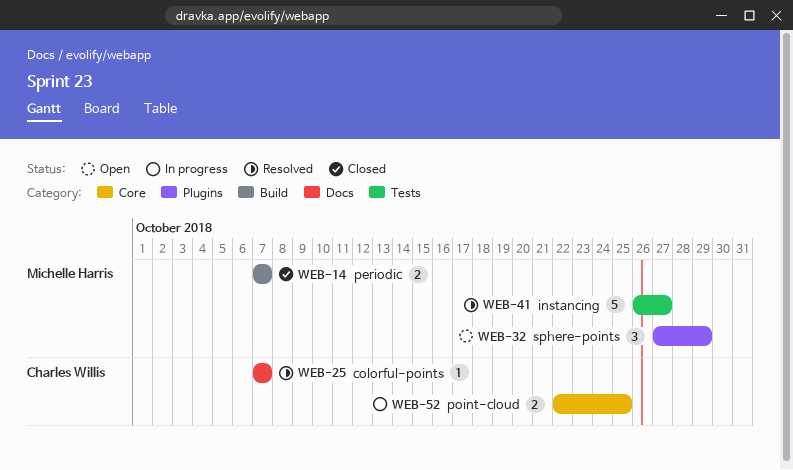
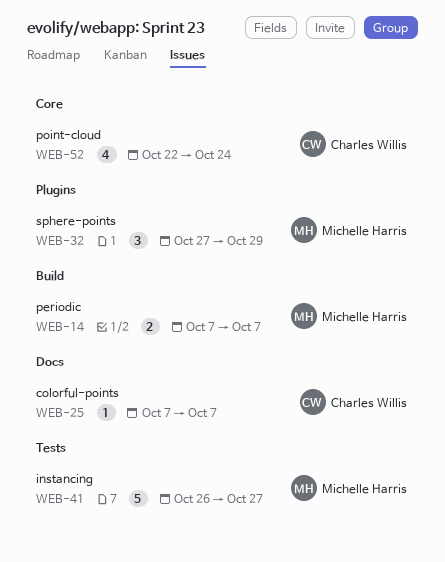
WEB-52, estimate: 2 -> 4
WEB-52, due: Oct 25 -> Oct 24

